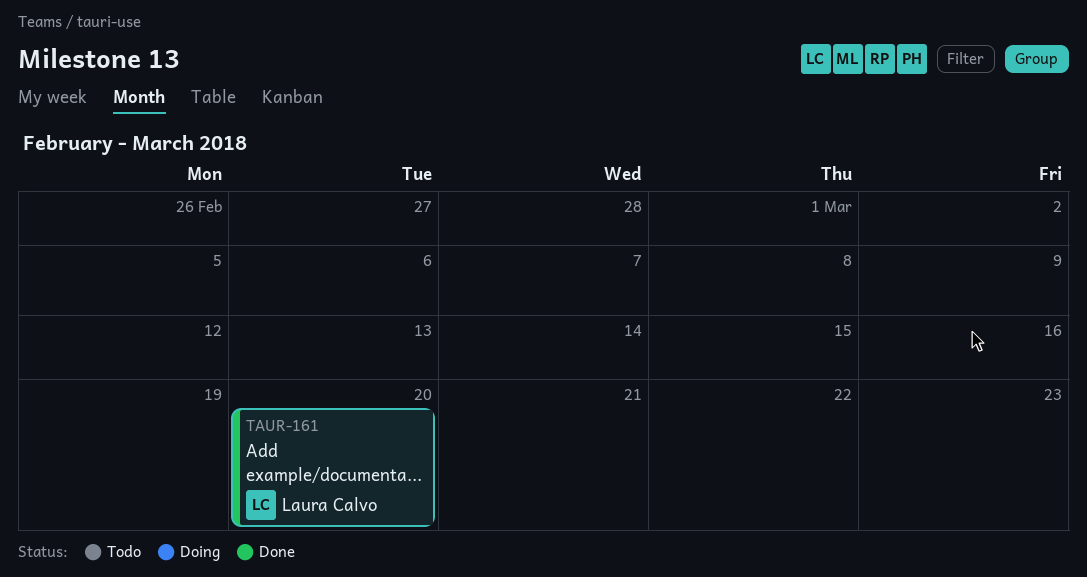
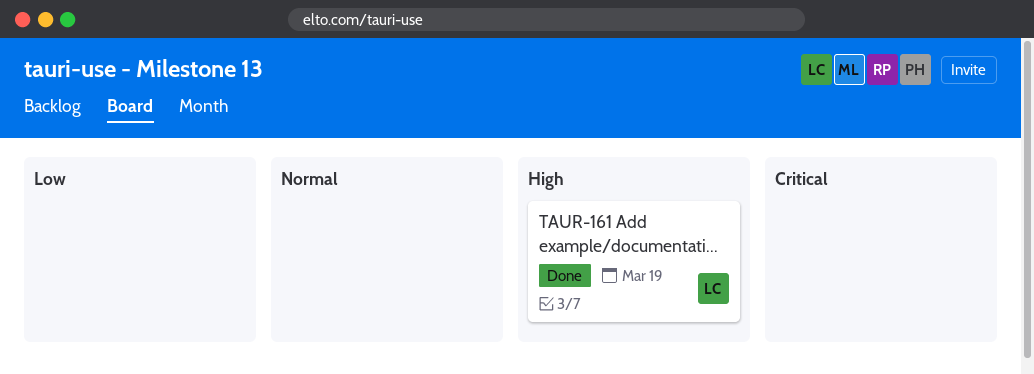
TAUR-161, due: Mar 20 -> Mar 19

